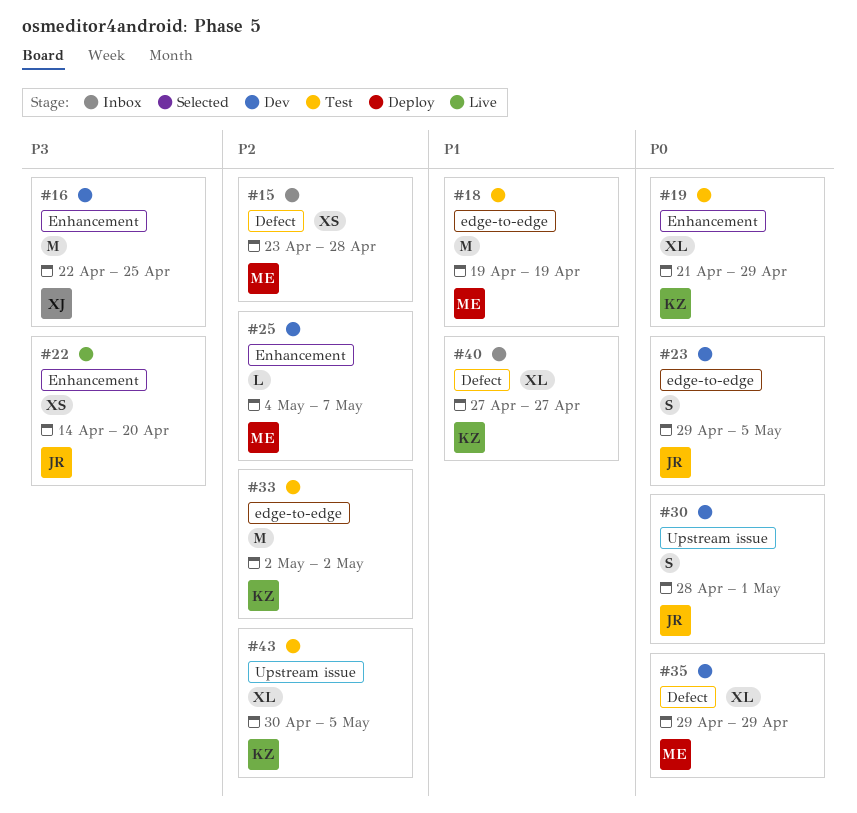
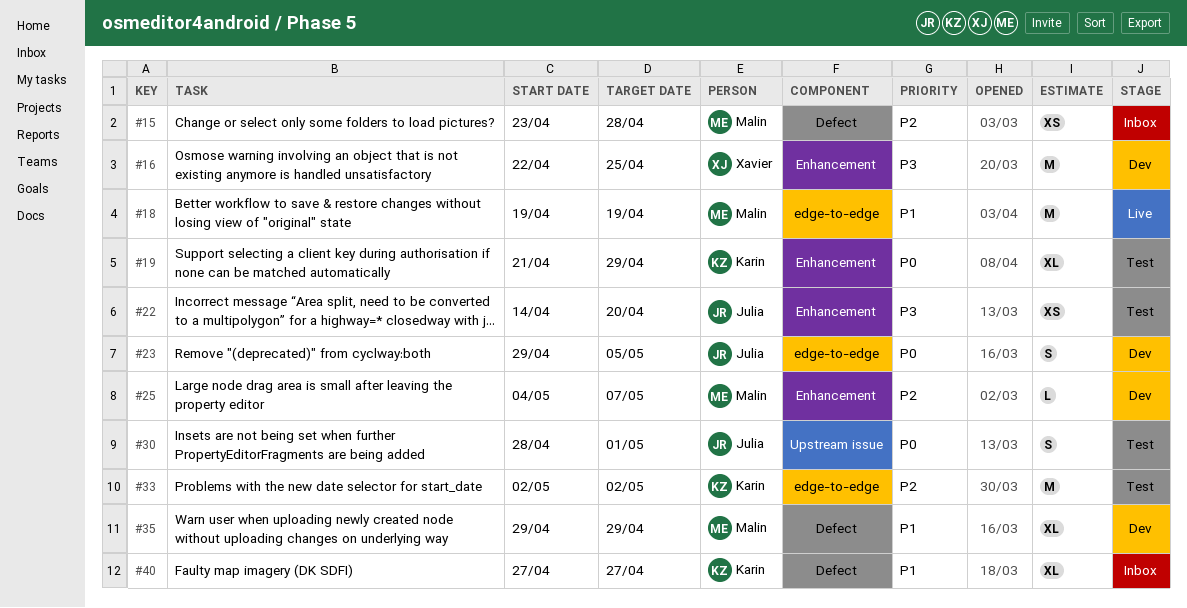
#18, status: Test -> Live
#22, status: Live -> Test
#30, status: Dev -> Test
#35, priority: P0 -> P1
#43: present -> none

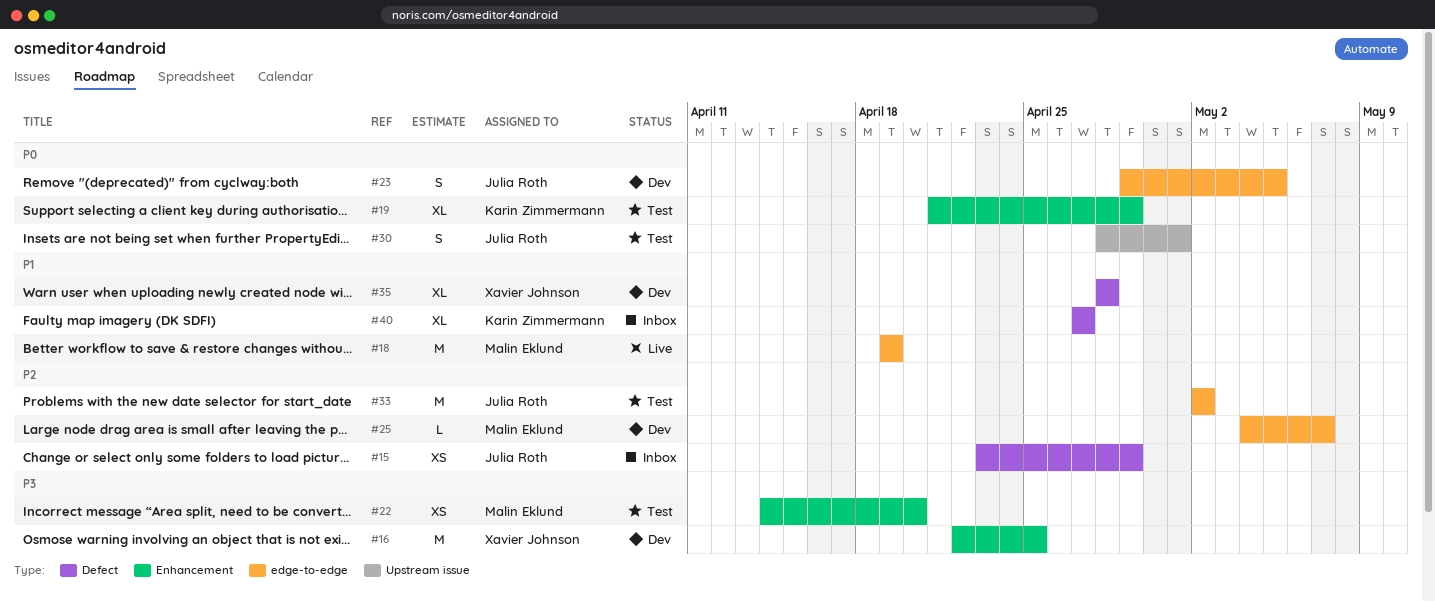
#15, owner: Malin Eklund -> Julia Roth
#15, due: Apr 28 -> Apr 29
#22, owner: Julia Roth -> Malin Eklund
#25, label: Enhancement -> edge-to-edge
#33, owner: Karin Zimmermann -> Julia Roth
#35, owner: Malin Eklund -> Xavier Johnson
#35, start: Apr 29 -> Apr 28
#35, due: Apr 29 -> Apr 28

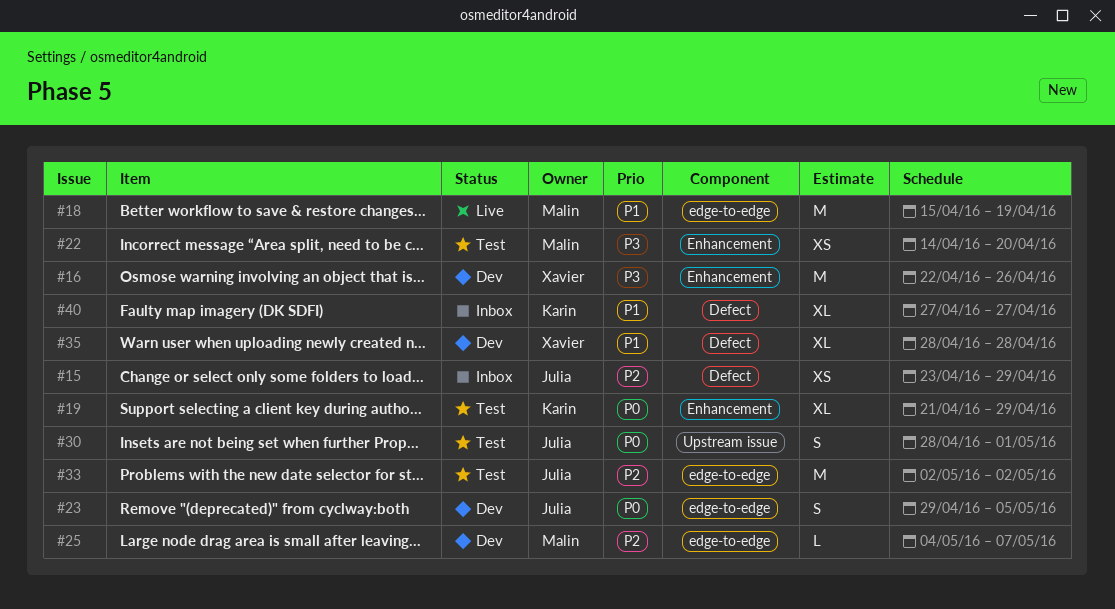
#16, due: Apr 25 -> Apr 26
#18, start: Apr 19 -> Apr 15

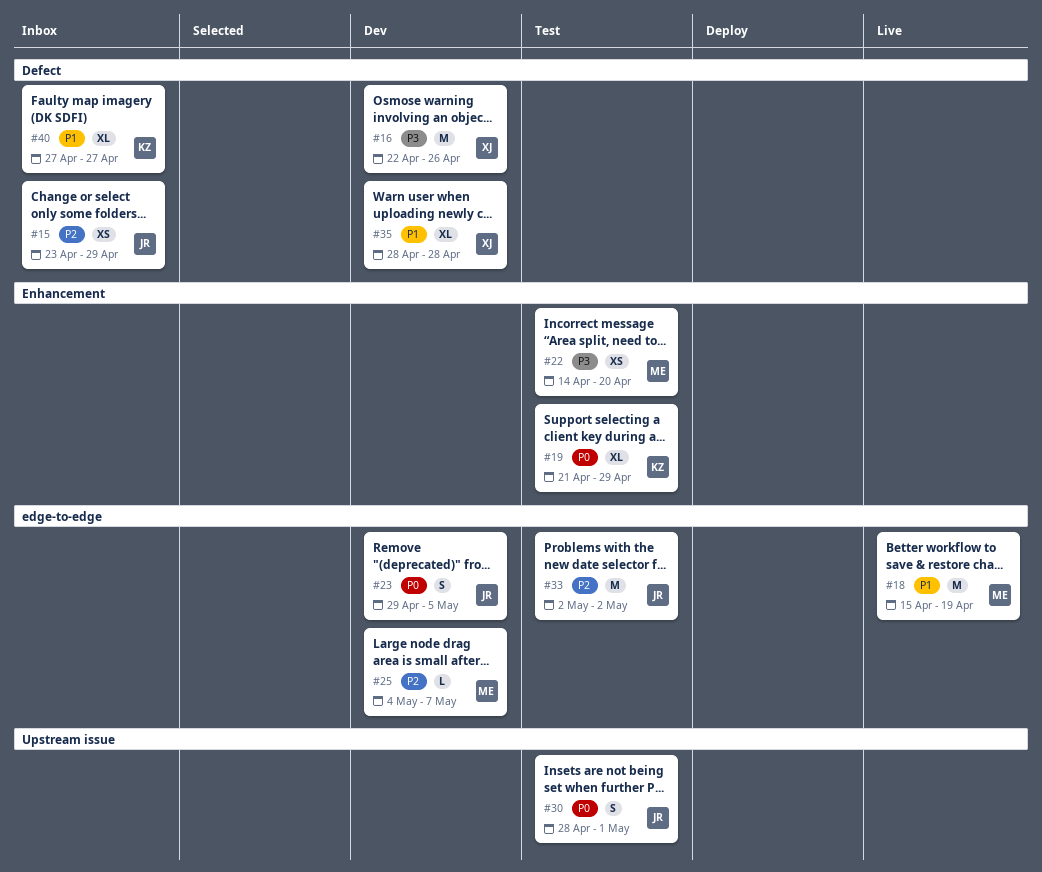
#16, label: Enhancement -> Defect

